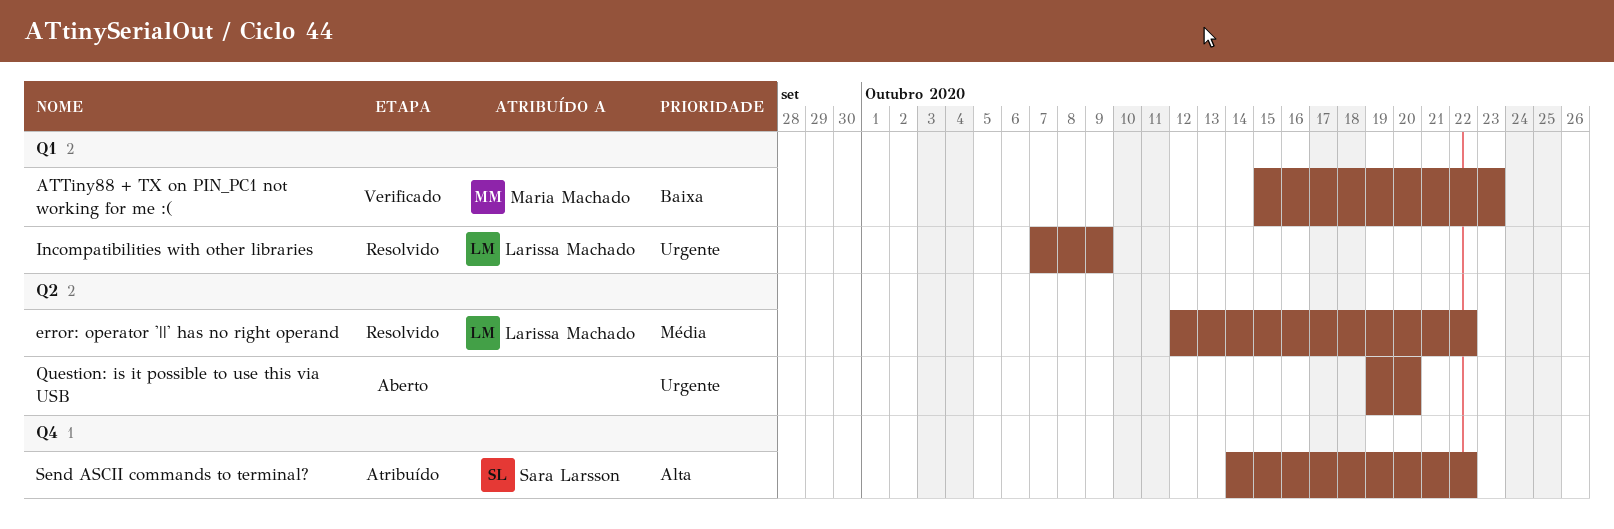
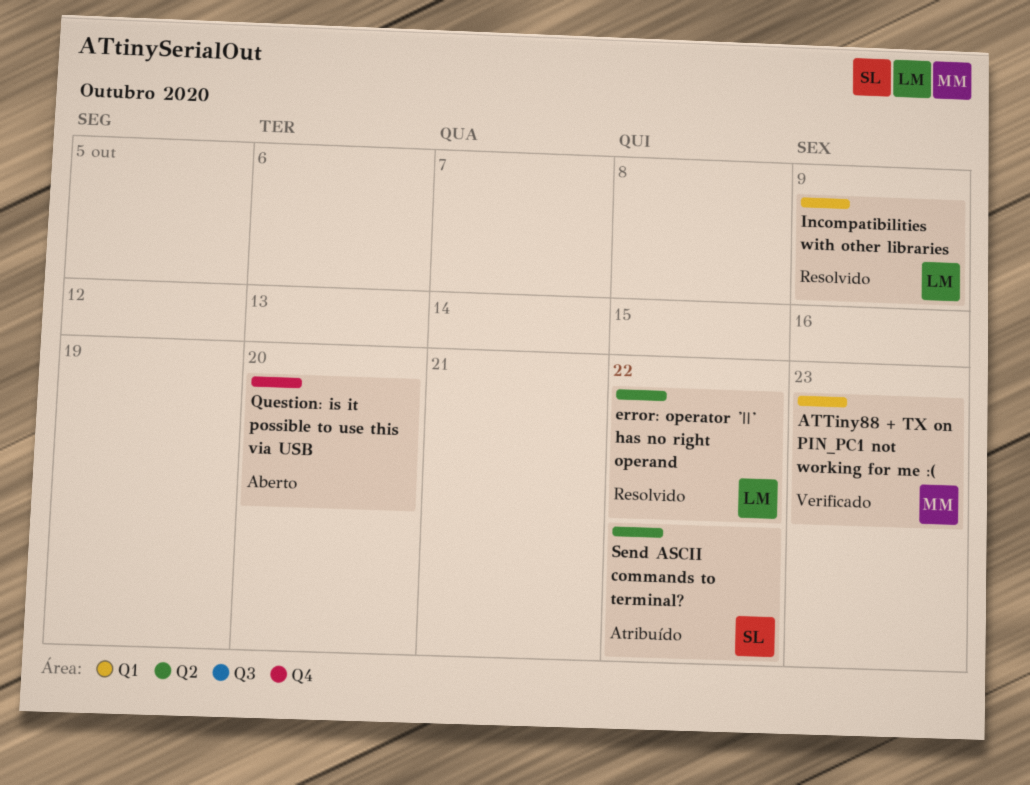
Question: is it possible to use this via USB, label: Q2 -> Q4
Send ASCII commands to terminal?, label: Q4 -> Q2

